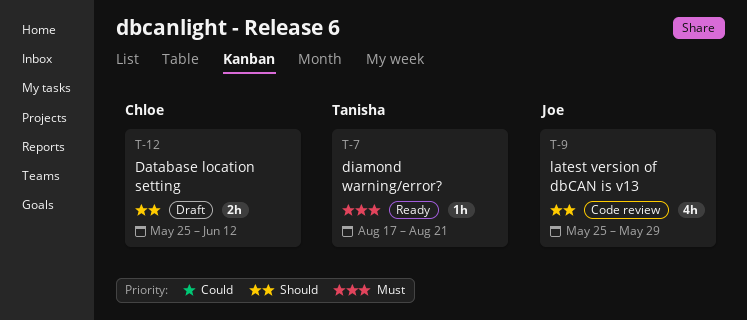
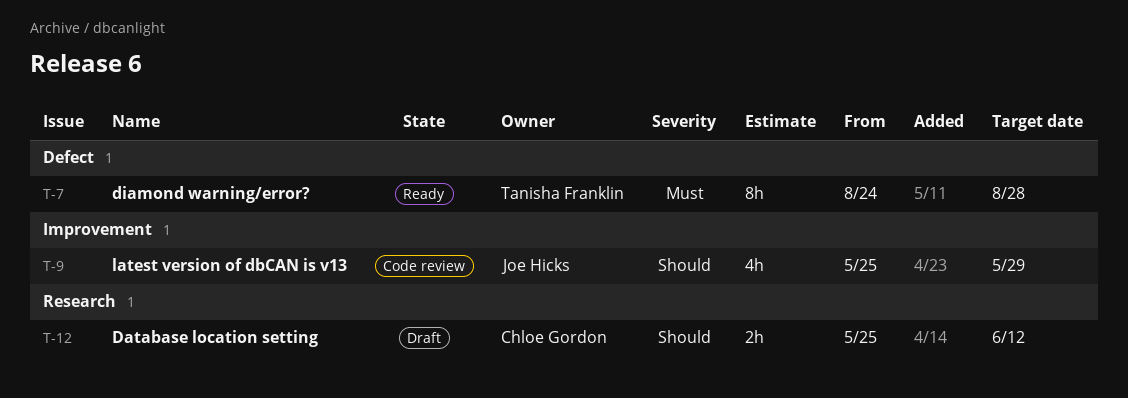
T-7, estimate: 1h -> 8h
T-7, start: Aug 17 -> Aug 24
T-7, due: Aug 21 -> Aug 28

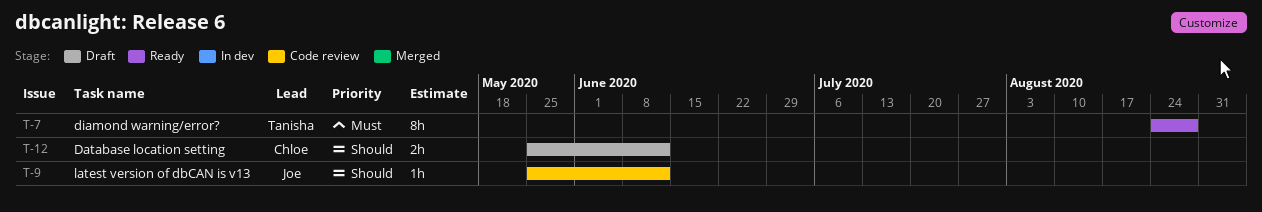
T-9, estimate: 4h -> 1h
T-9, due: May 29 -> Jun 12

